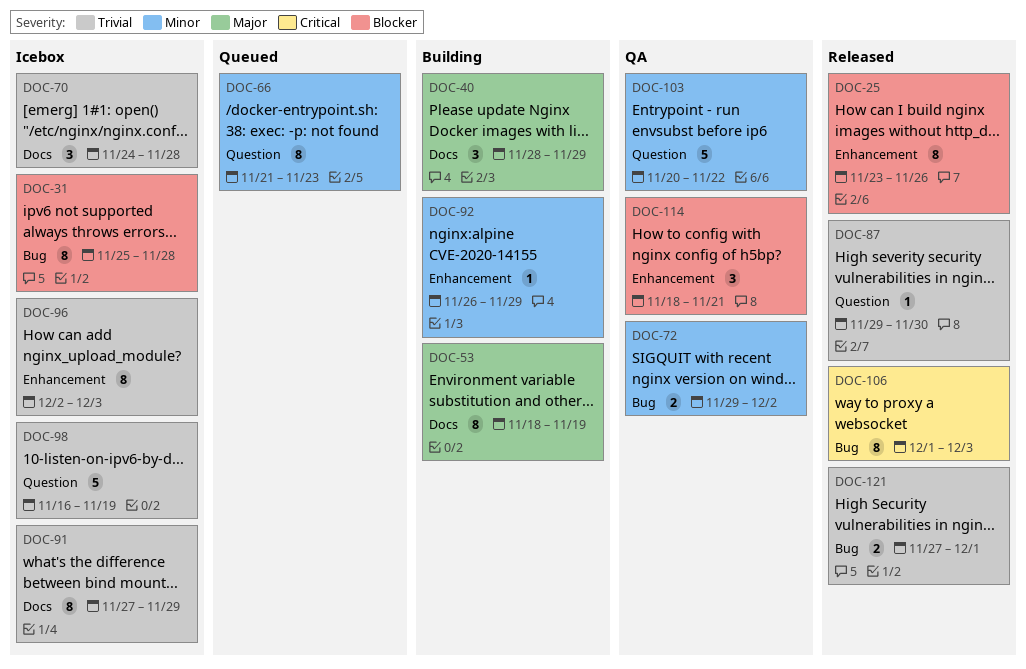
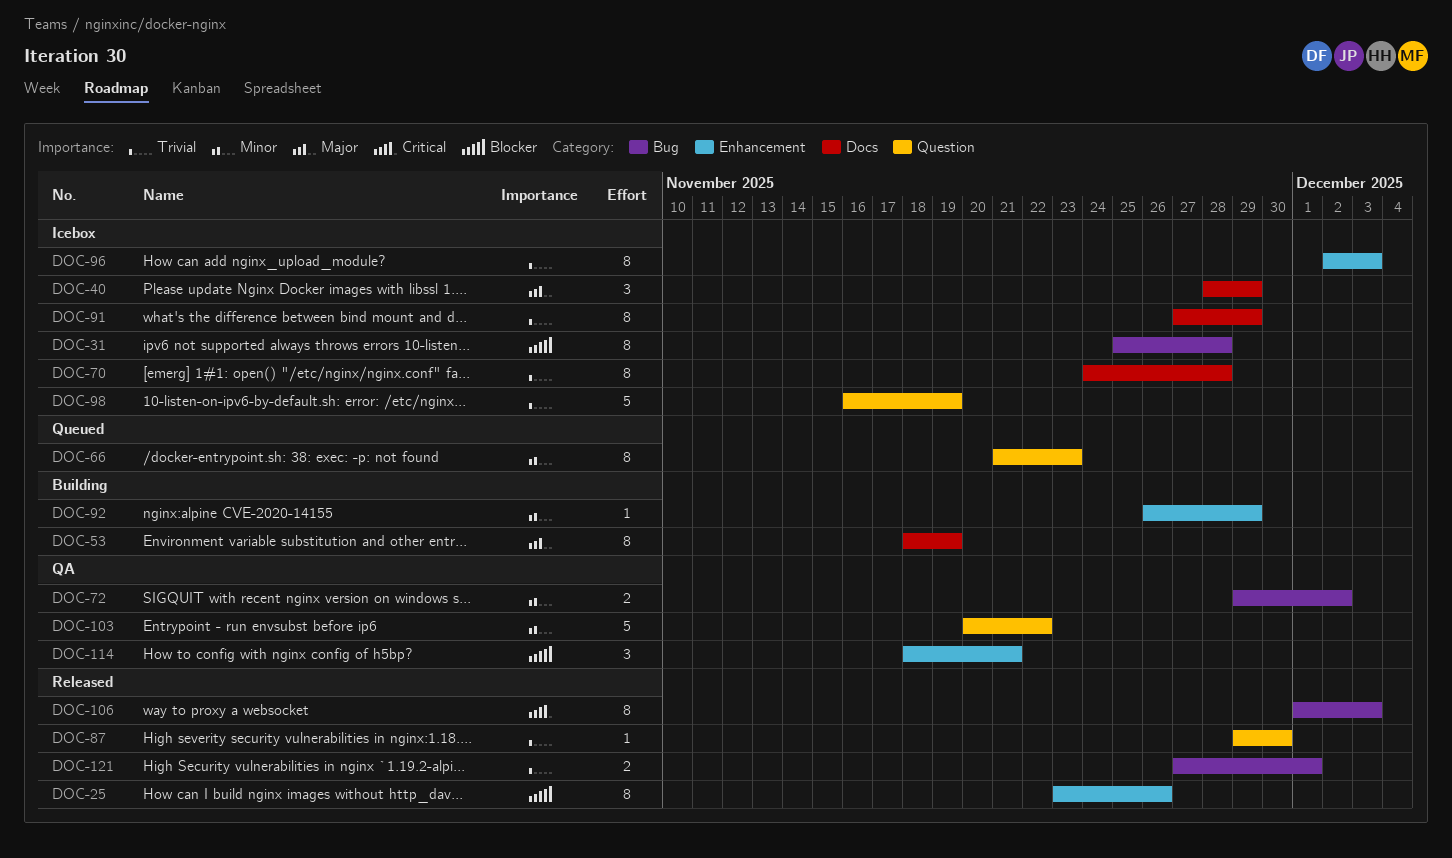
DOC-40, status: Building -> Icebox
DOC-70, estimate: 3 -> 8

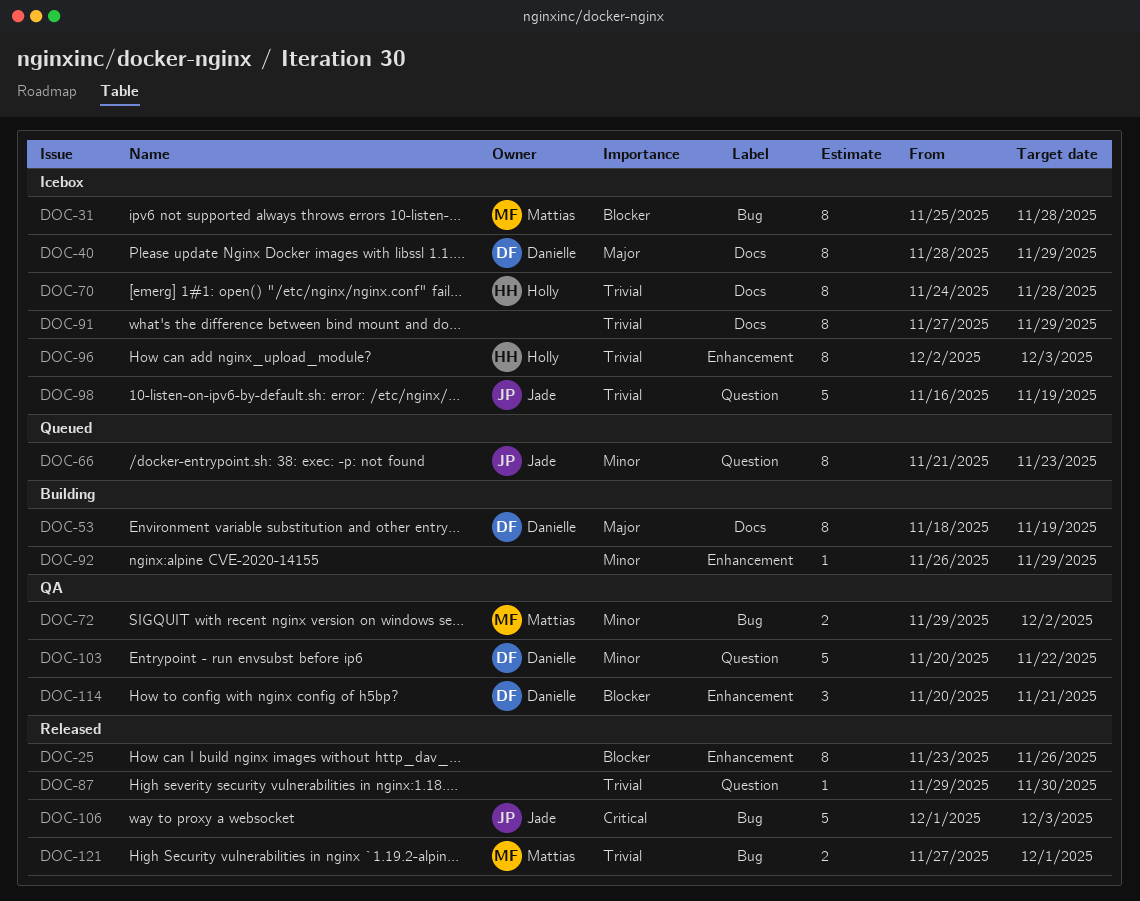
DOC-40, estimate: 3 -> 8
DOC-106, estimate: 8 -> 5
DOC-114, start: Nov 18 -> Nov 20

